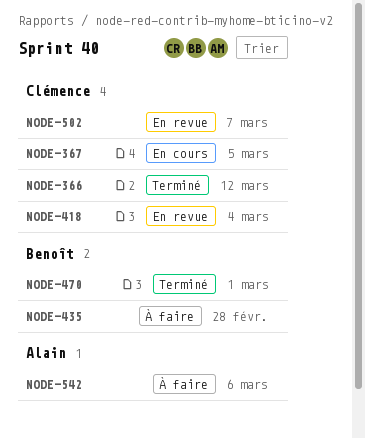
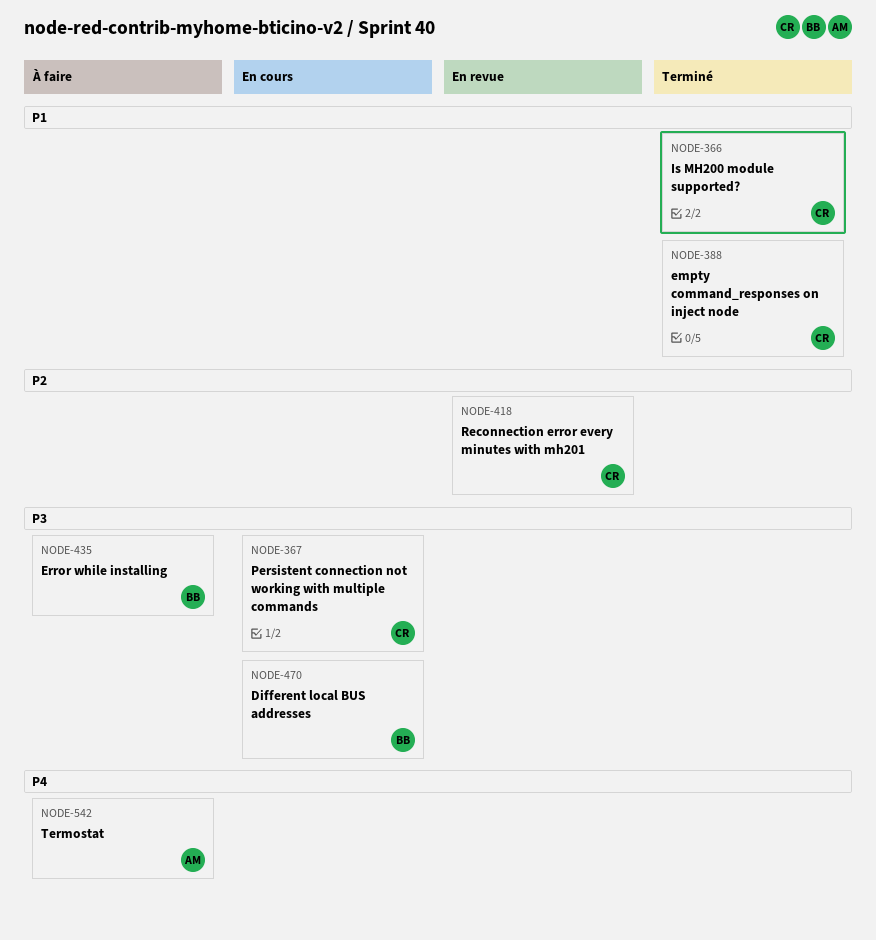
NODE-388: none -> present
NODE-470, status: Terminé -> En cours
NODE-502: present -> none

